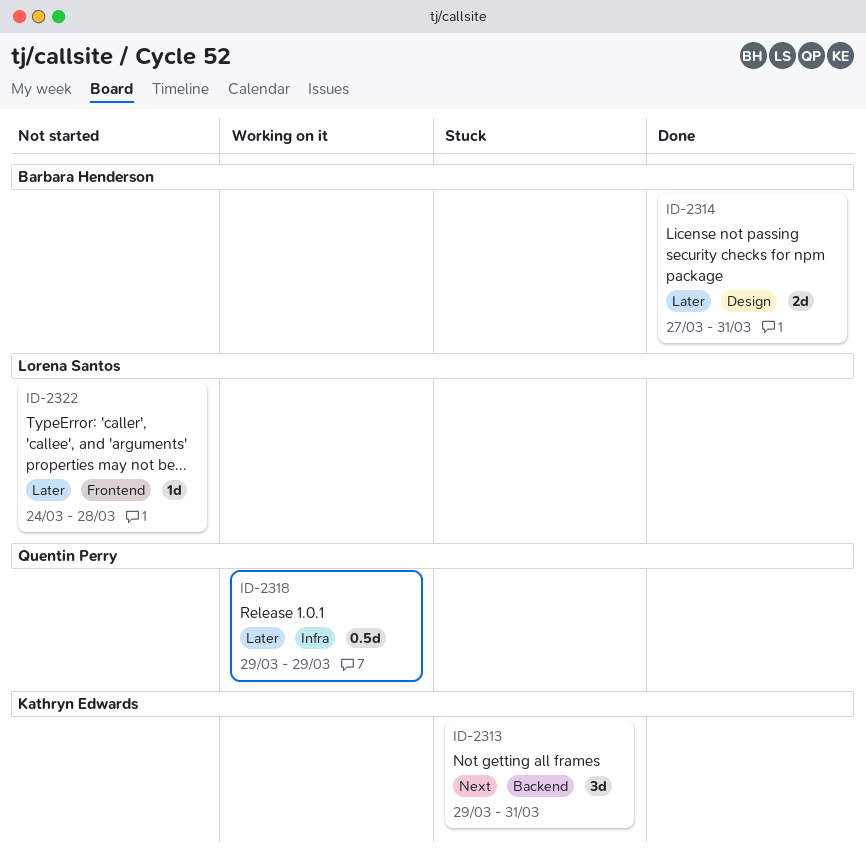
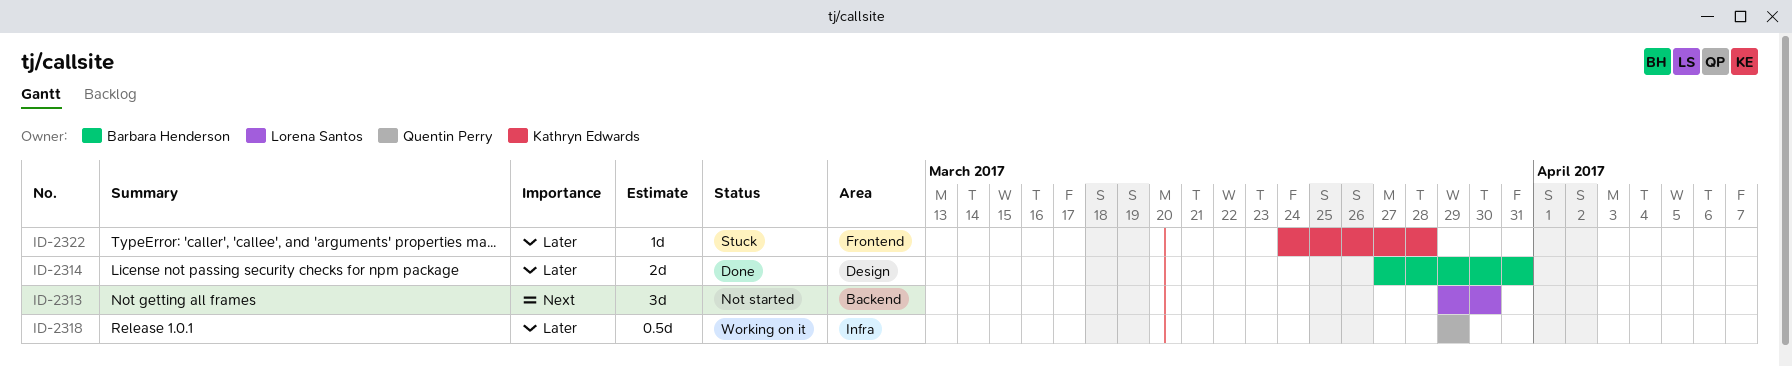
ID-2313, status: Stuck -> Not started
ID-2313, owner: Kathryn Edwards -> Lorena Santos
ID-2313, due: Mar 31 -> Mar 30
ID-2322, status: Not started -> Stuck
ID-2322, owner: Lorena Santos -> Kathryn Edwards

